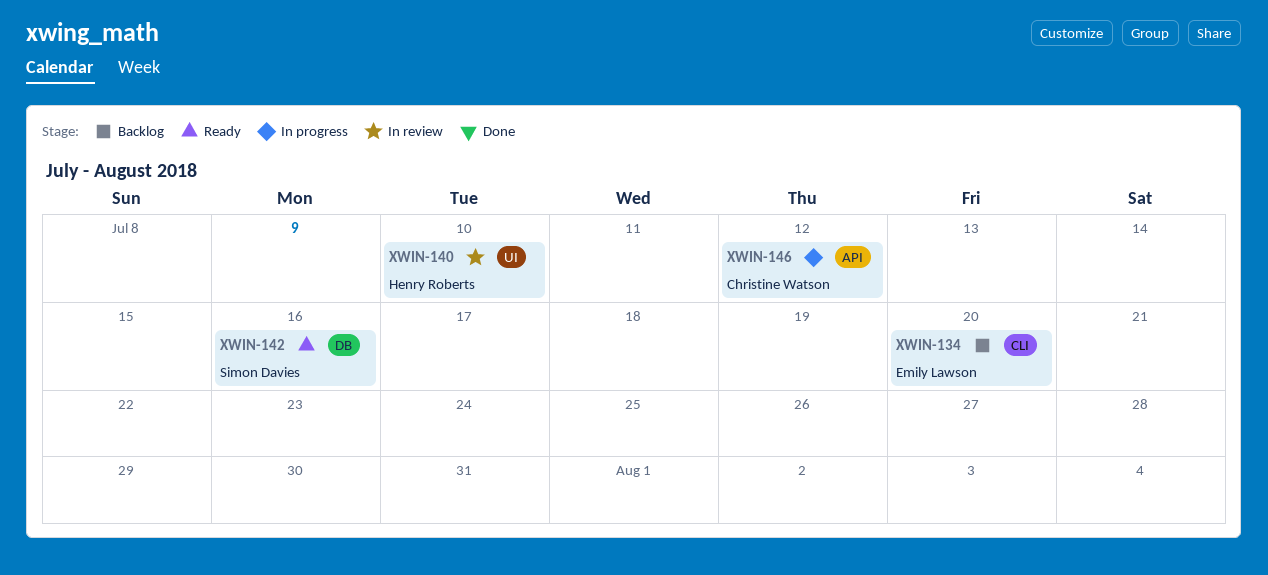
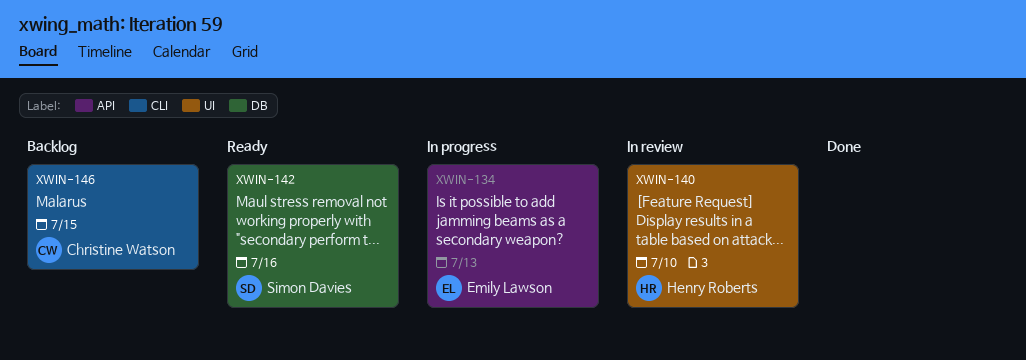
XWIN-134, status: Backlog -> In progress
XWIN-134, label: CLI -> API
XWIN-134, due: Jul 20 -> Jul 13
XWIN-146, status: In progress -> Backlog
XWIN-146, label: API -> CLI
XWIN-146, due: Jul 12 -> Jul 15

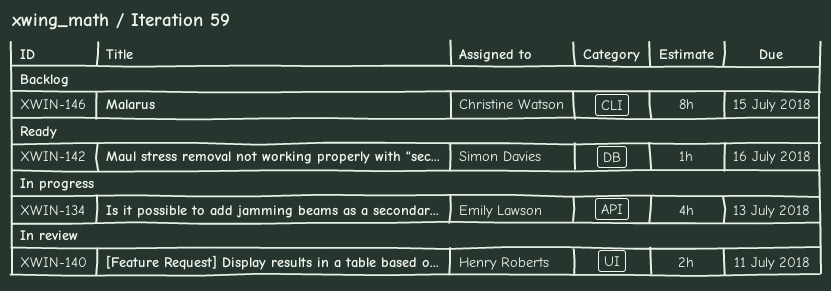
XWIN-140, due: Jul 10 -> Jul 11

